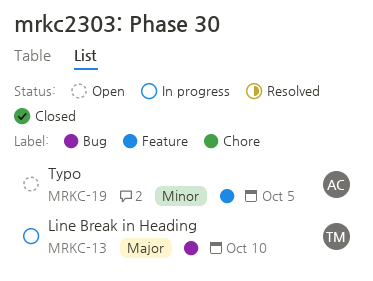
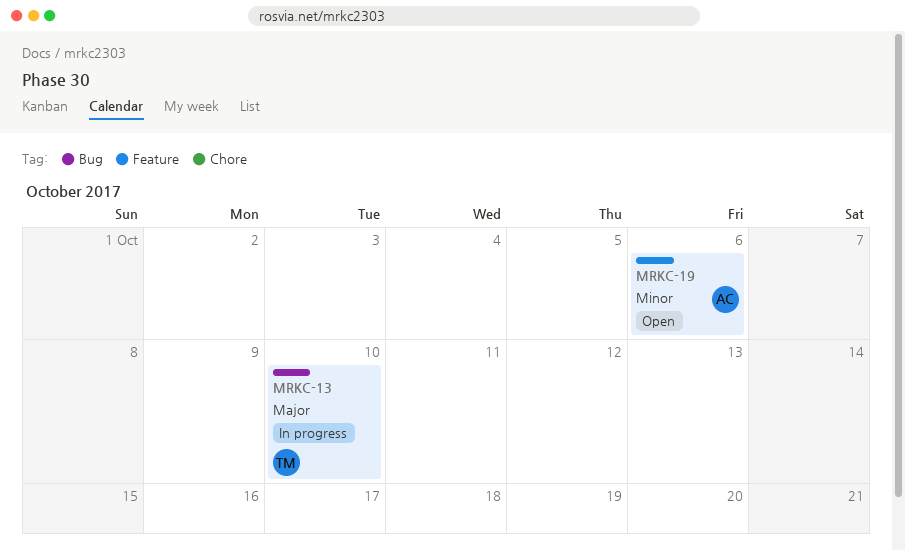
MRKC-19, due: Oct 5 -> Oct 6

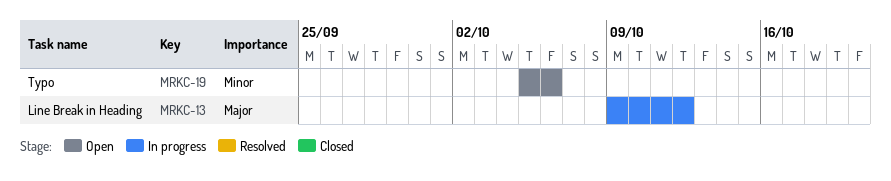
MRKC-13, due: Oct 10 -> Oct 12

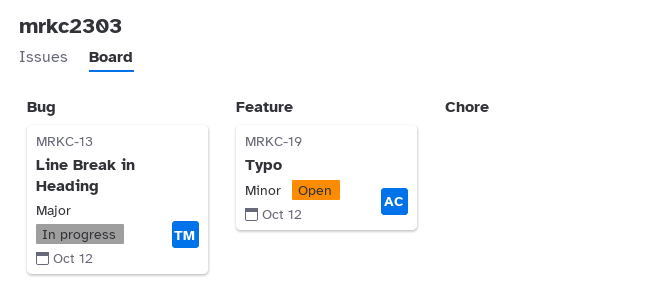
MRKC-19, due: Oct 6 -> Oct 12

